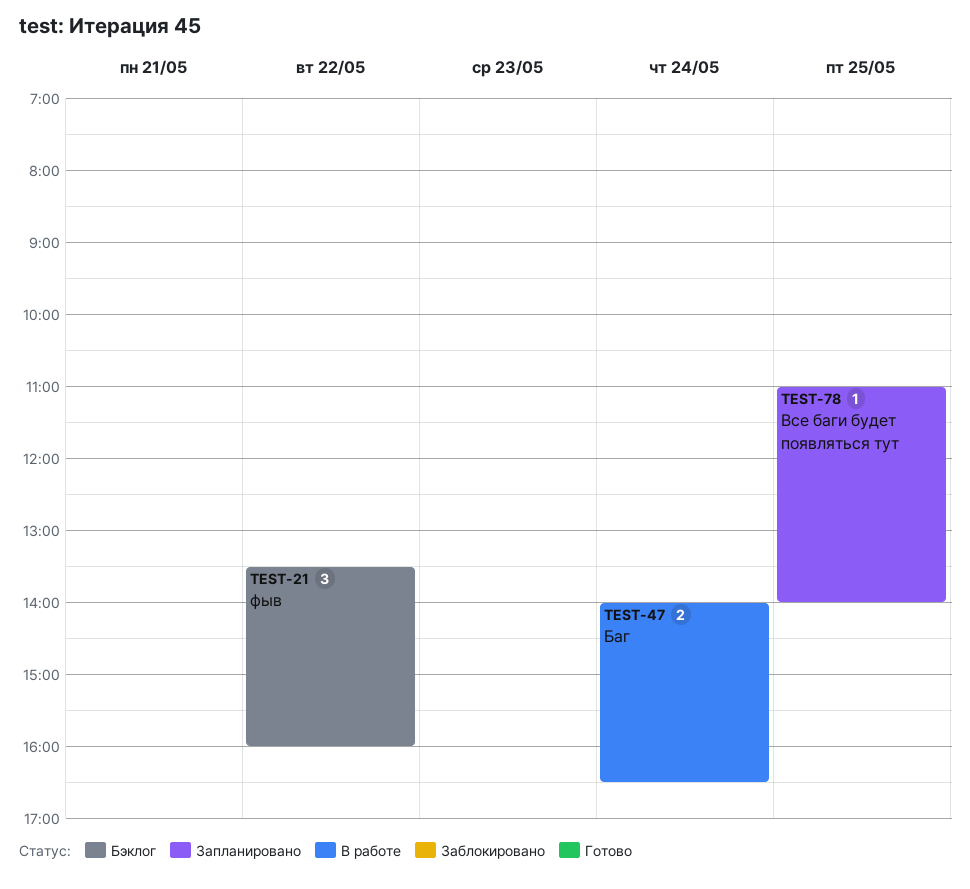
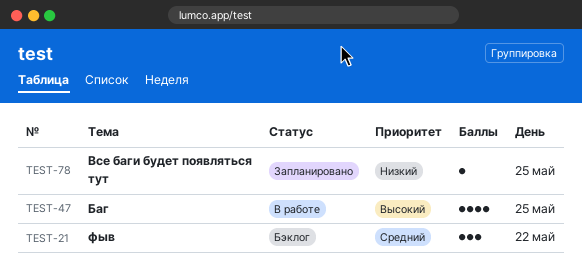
TEST-47, estimate: 2 -> 4
TEST-47, day: May 24 -> May 25

